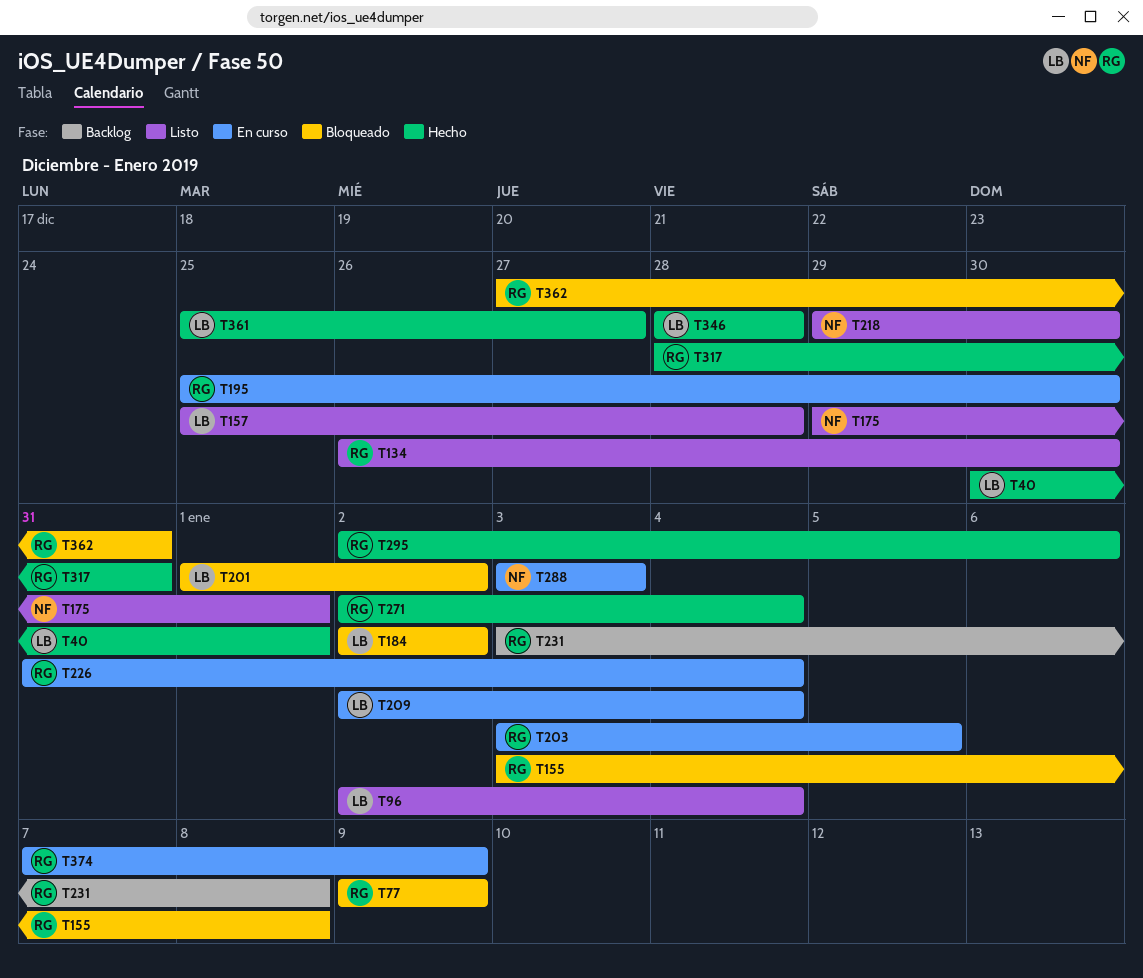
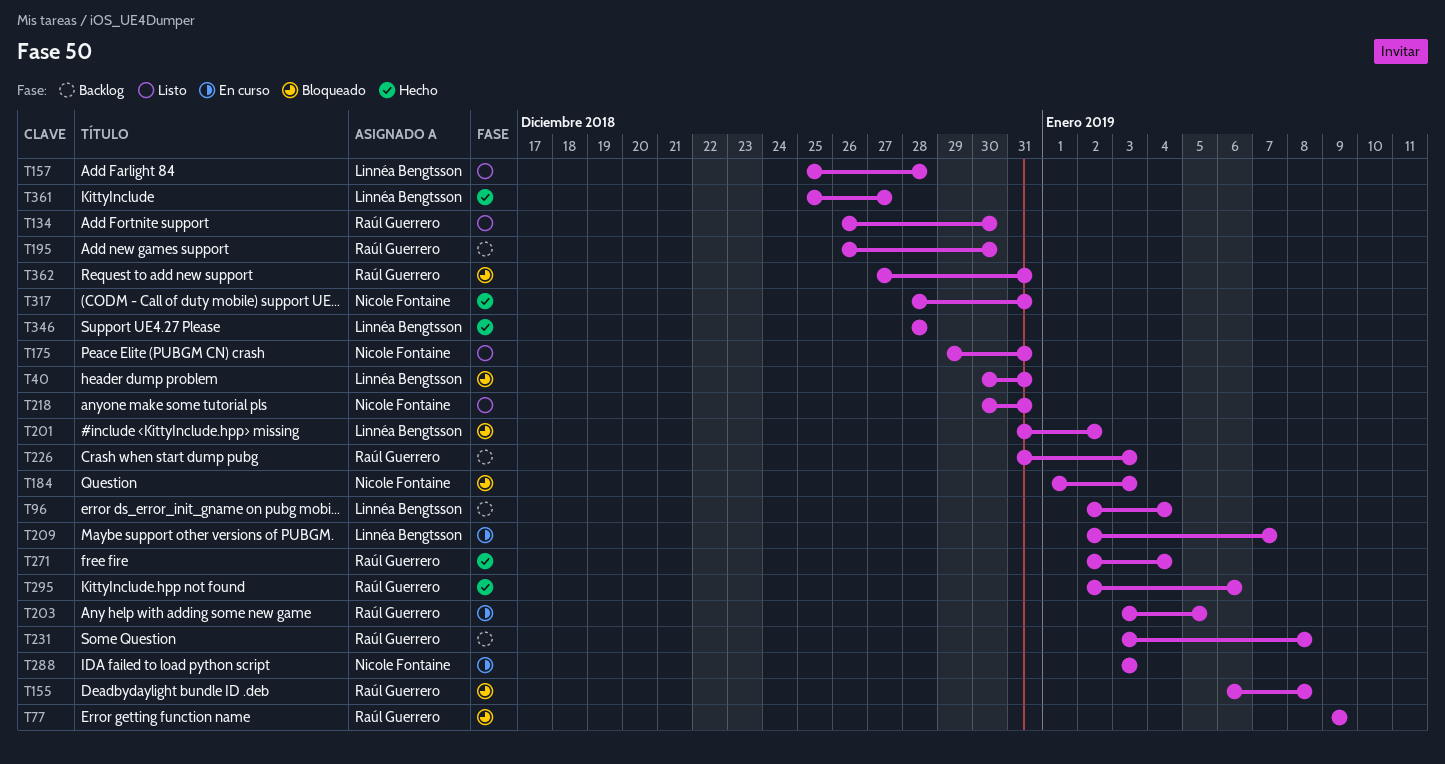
T40, status: Hecho -> Bloqueado
T40, due: Jan 1 -> Dec 31
T96, status: Listo -> Backlog
T155, start: Jan 3 -> Jan 6
T175, due: Jan 1 -> Dec 31
T184, owner: Linnéa Bengtsson -> Nicole Fontaine
T184, start: Jan 2 -> Jan 1
T184, due: Jan 2 -> Jan 3
T195, status: En curso -> Backlog
T195, start: Dec 25 -> Dec 26
T201, start: Jan 1 -> Dec 31
T209, due: Jan 4 -> Jan 7
T218, start: Dec 29 -> Dec 30
T218, due: Dec 30 -> Dec 31
T226, status: En curso -> Backlog
T226, due: Jan 4 -> Jan 3
T317, owner: Raúl Guerrero -> Nicole Fontaine
T374: present -> none

